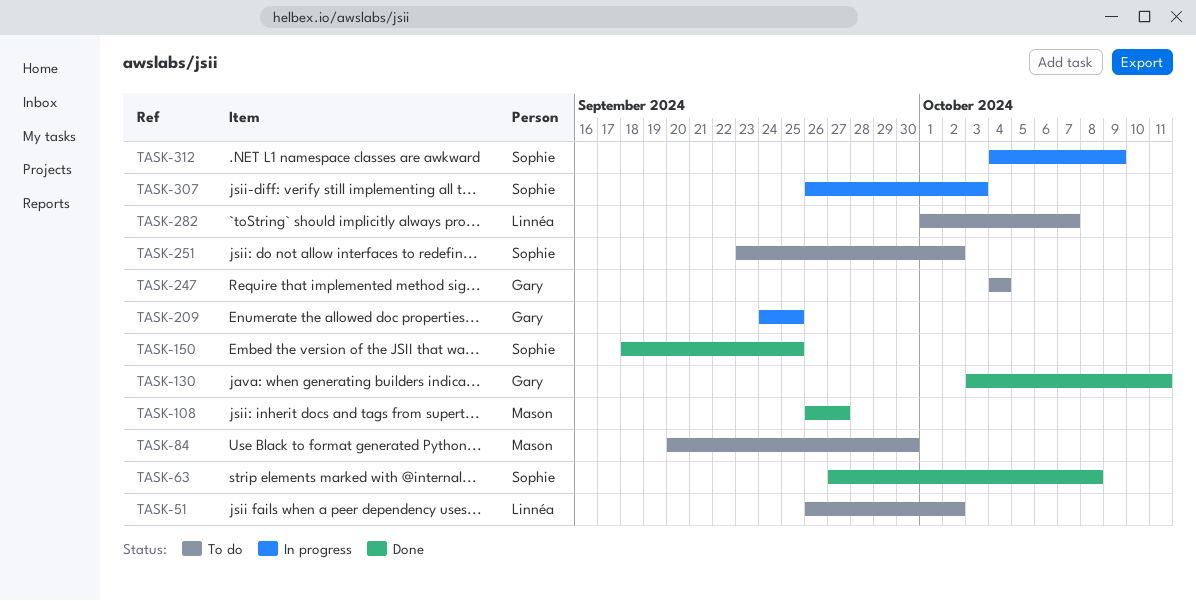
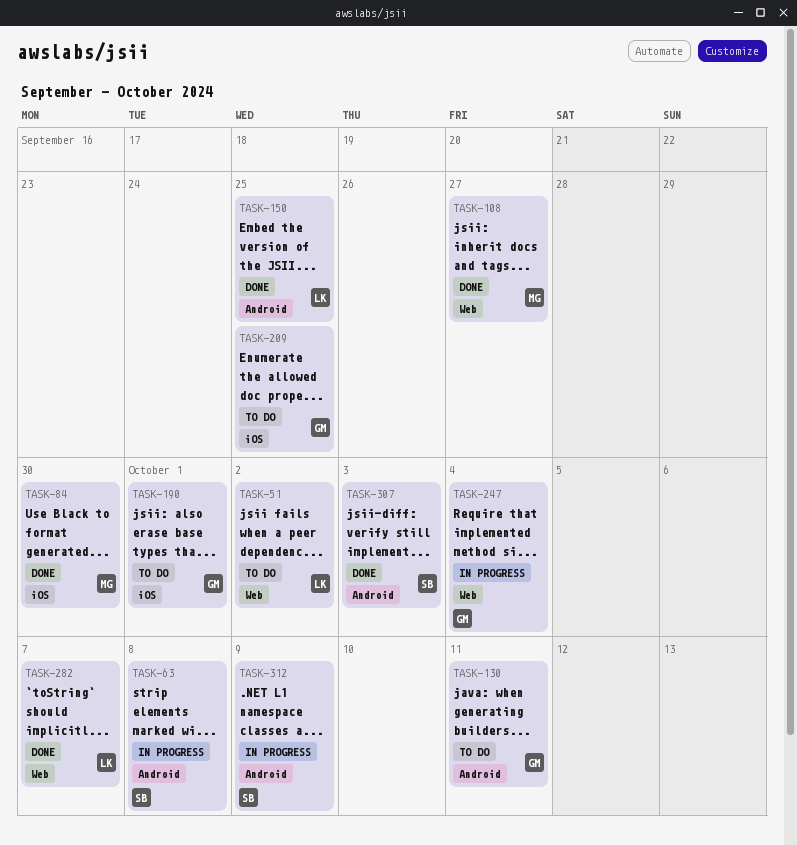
TASK-63, status: Done -> In progress
TASK-84, status: To do -> Done
TASK-130, status: Done -> To do
TASK-150, owner: Sophie -> Linnéa
TASK-190: none -> present
TASK-209, status: In progress -> To do
TASK-247, status: To do -> In progress
TASK-251: present -> none
TASK-282, status: To do -> Done
TASK-307, status: In progress -> Done

